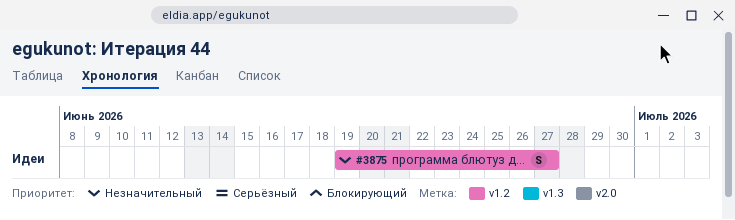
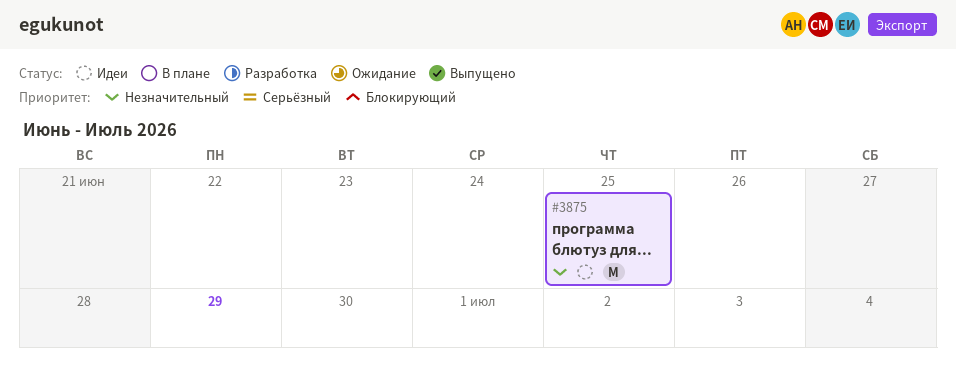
#3875, estimate: S -> M
#3875, due: Jun 27 -> Jun 25

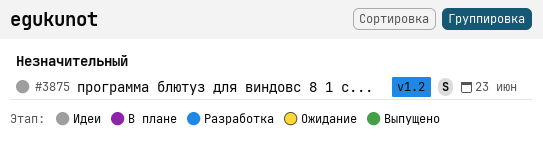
#3875, estimate: M -> S
#3875, due: Jun 25 -> Jun 23

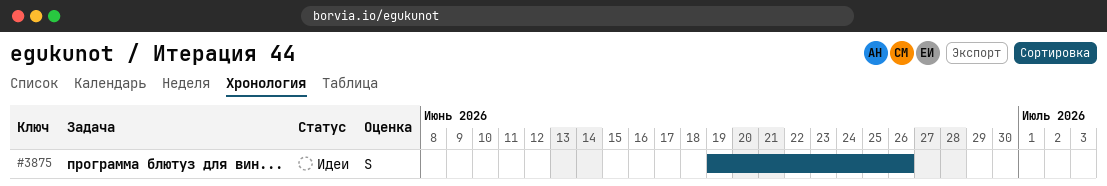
#3875, due: Jun 23 -> Jun 26

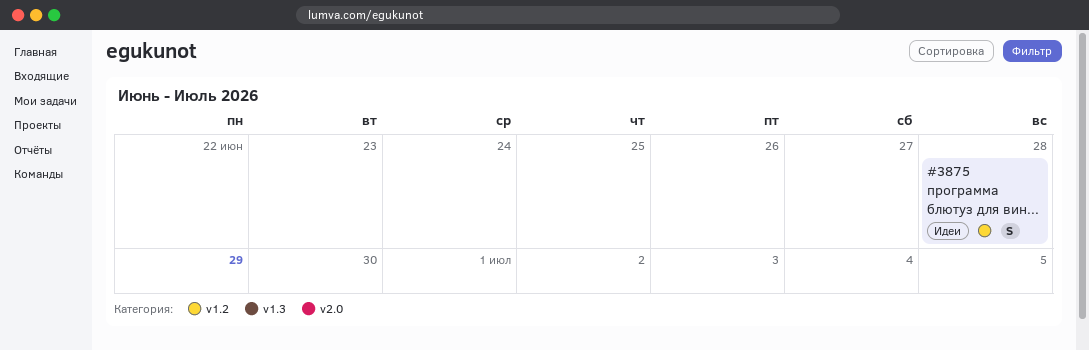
#3875, due: Jun 26 -> Jun 28

